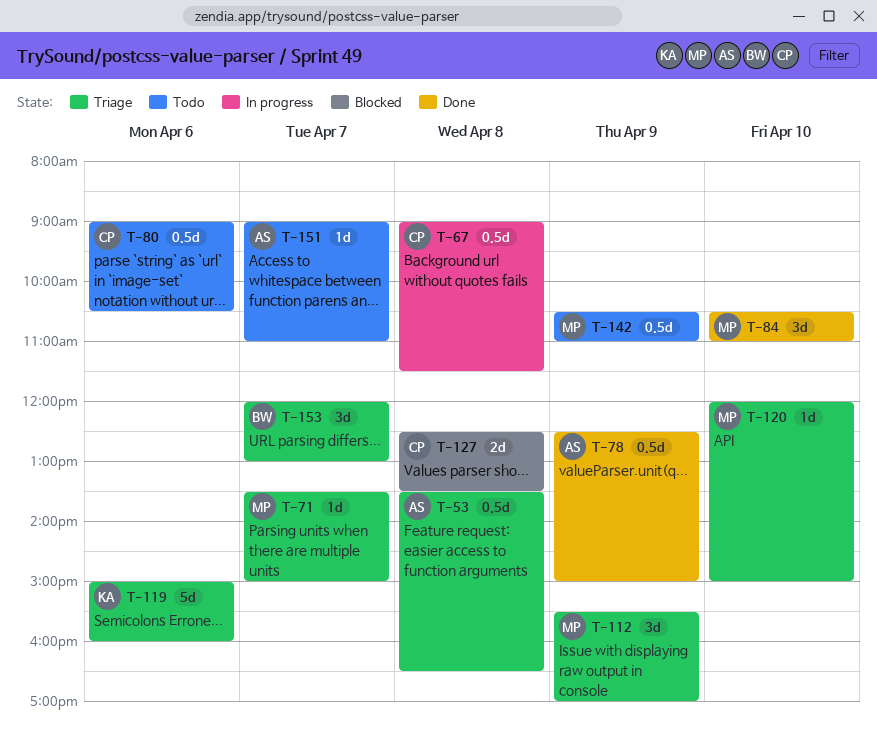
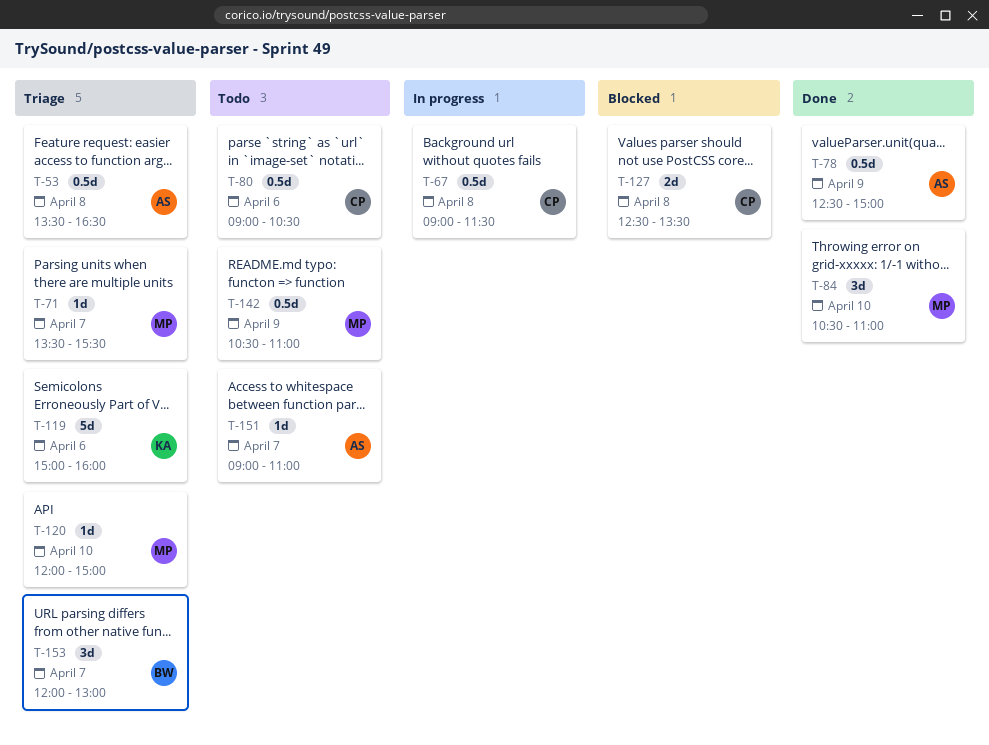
T-71, ends: 15:00 -> 15:30
T-112: present -> none

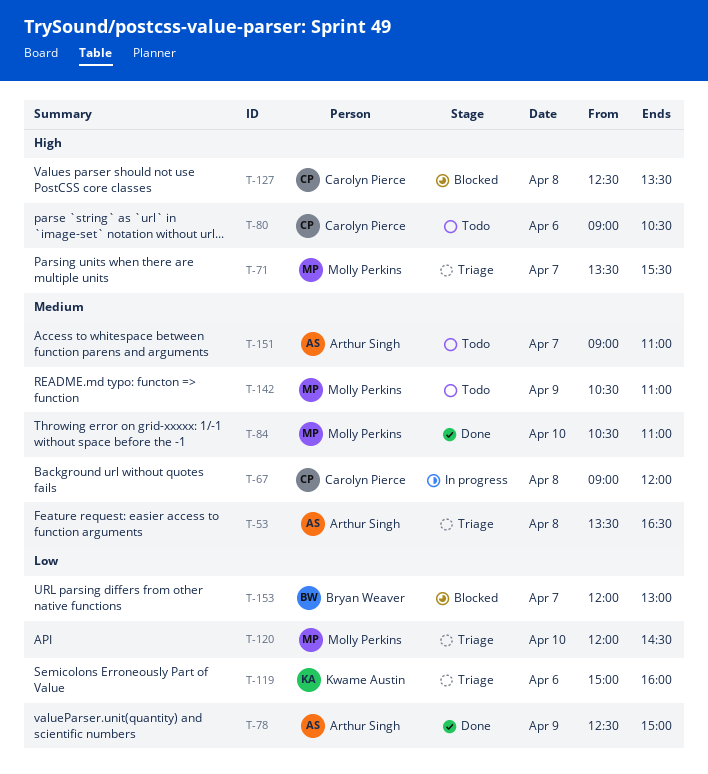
T-67, ends: 11:30 -> 12:00
T-120, ends: 15:00 -> 14:30
T-153, status: Triage -> Blocked

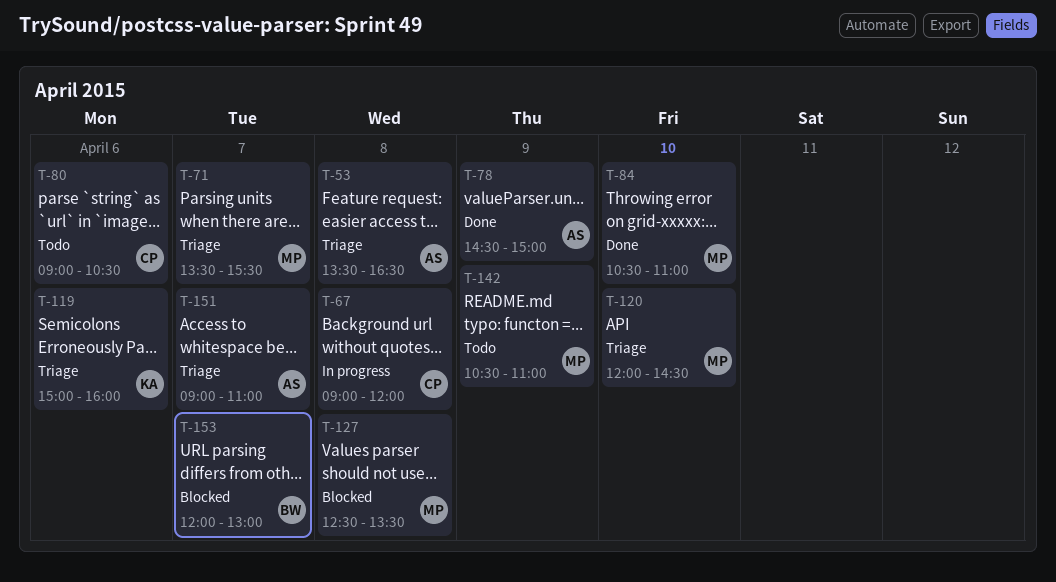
T-78, begins: 12:30 -> 14:30
T-127, owner: Carolyn Pierce -> Molly Perkins
T-151, status: Todo -> Triage

